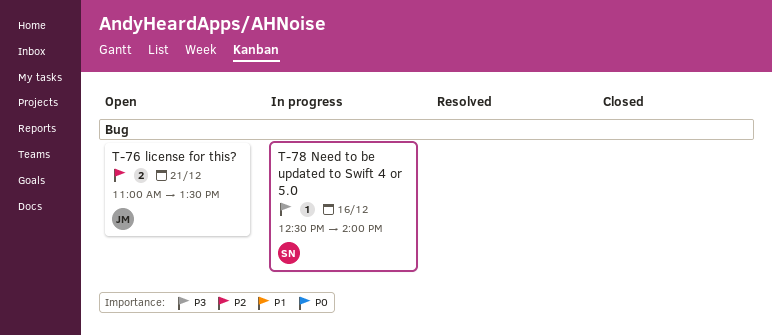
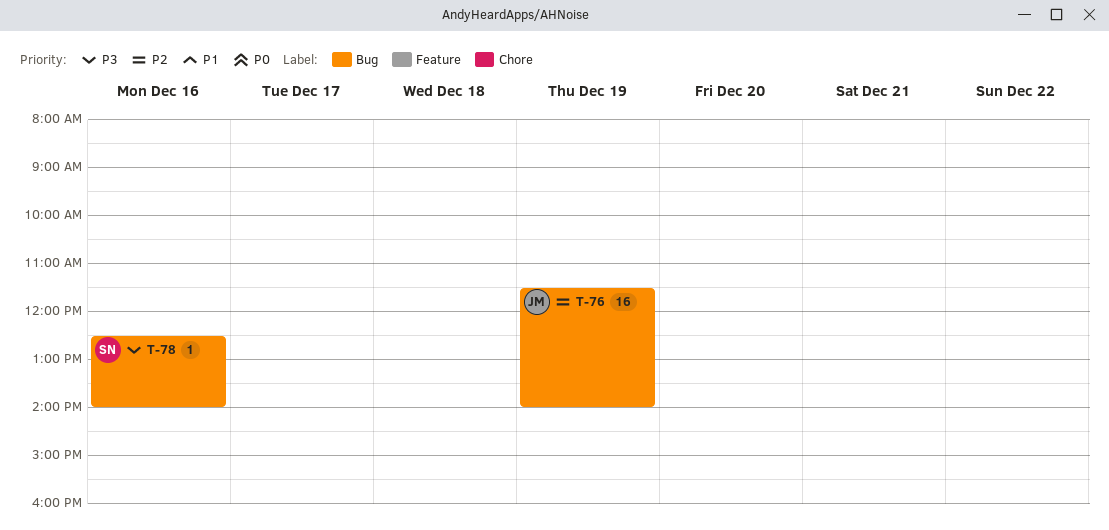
T-76, estimate: 2 -> 16
T-76, day: Dec 21 -> Dec 19
T-76, begins: 11:00 -> 11:30
T-76, ends: 13:30 -> 14:00

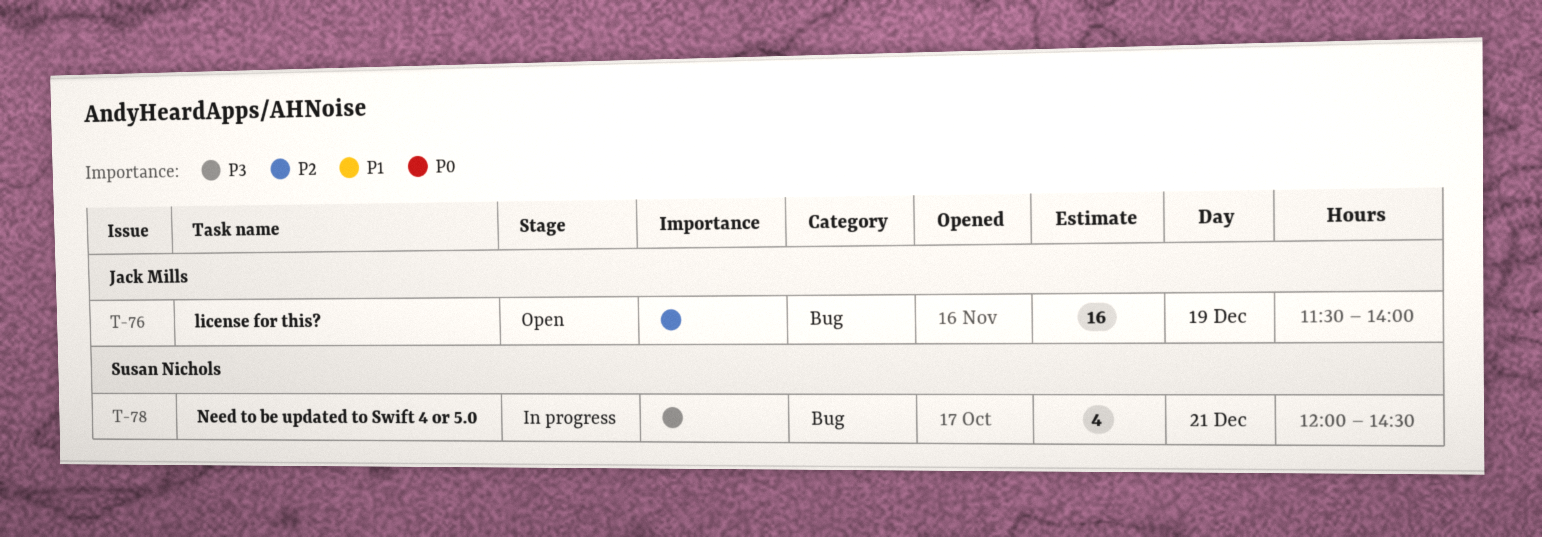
T-78, estimate: 1 -> 4
T-78, day: Dec 16 -> Dec 21
T-78, begins: 12:30 -> 12:00
T-78, ends: 14:00 -> 14:30

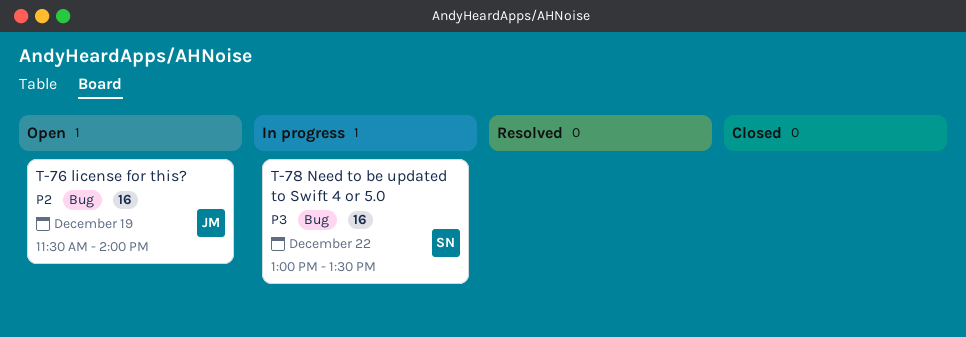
T-78, estimate: 4 -> 16
T-78, day: Dec 21 -> Dec 22
T-78, begins: 12:00 -> 13:00
T-78, ends: 14:30 -> 13:30

